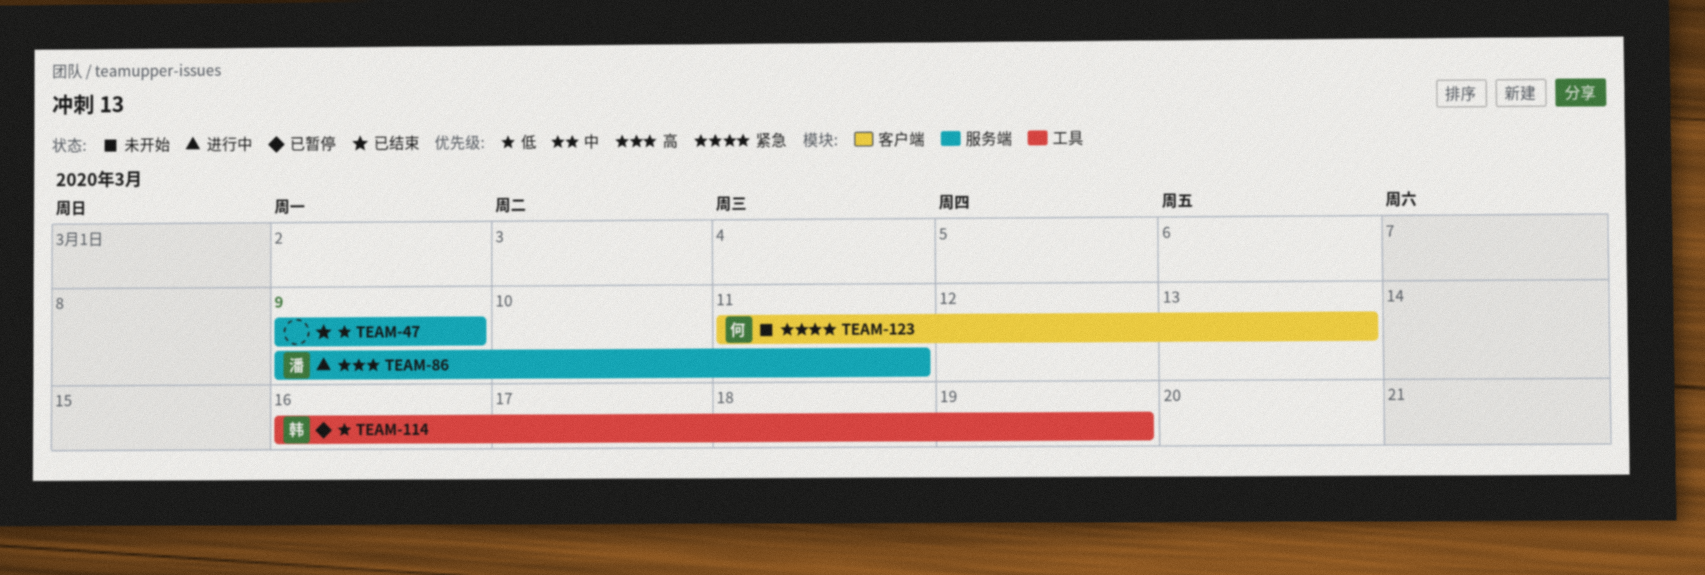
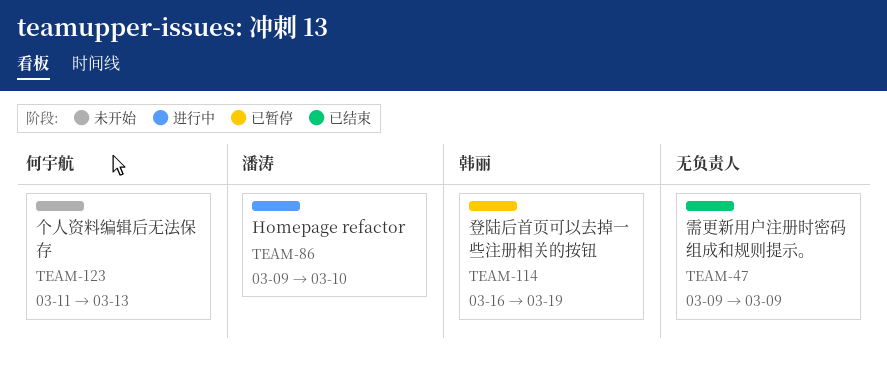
TEAM-86, due: Mar 11 -> Mar 10

